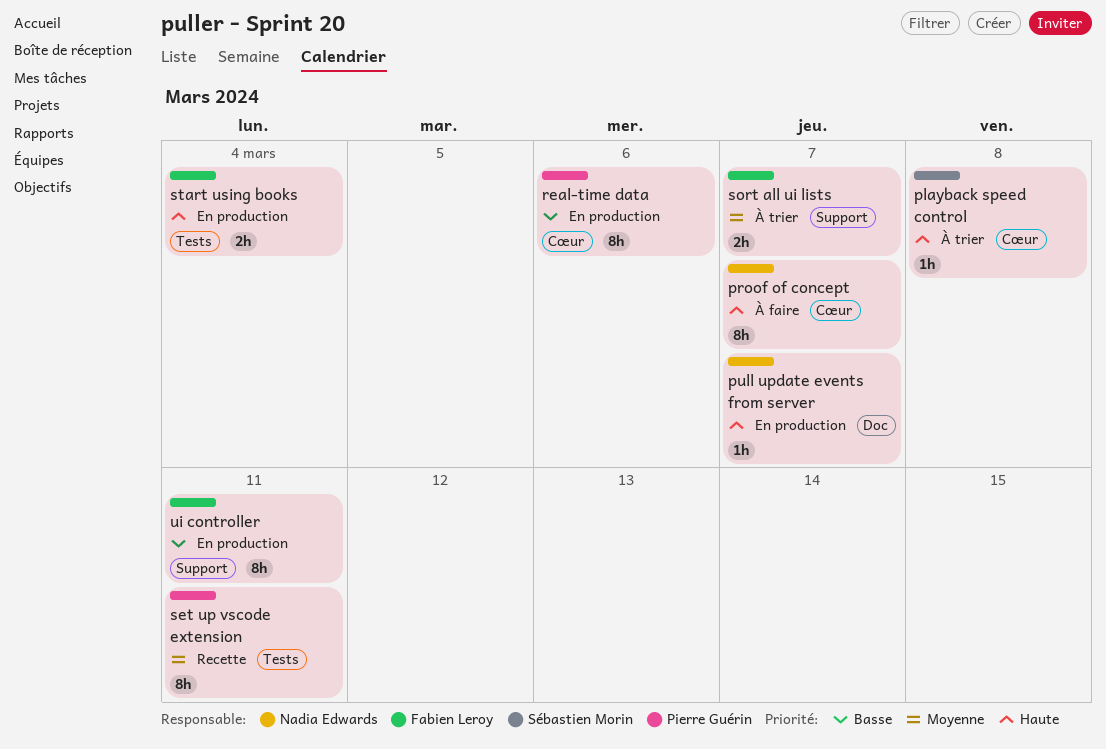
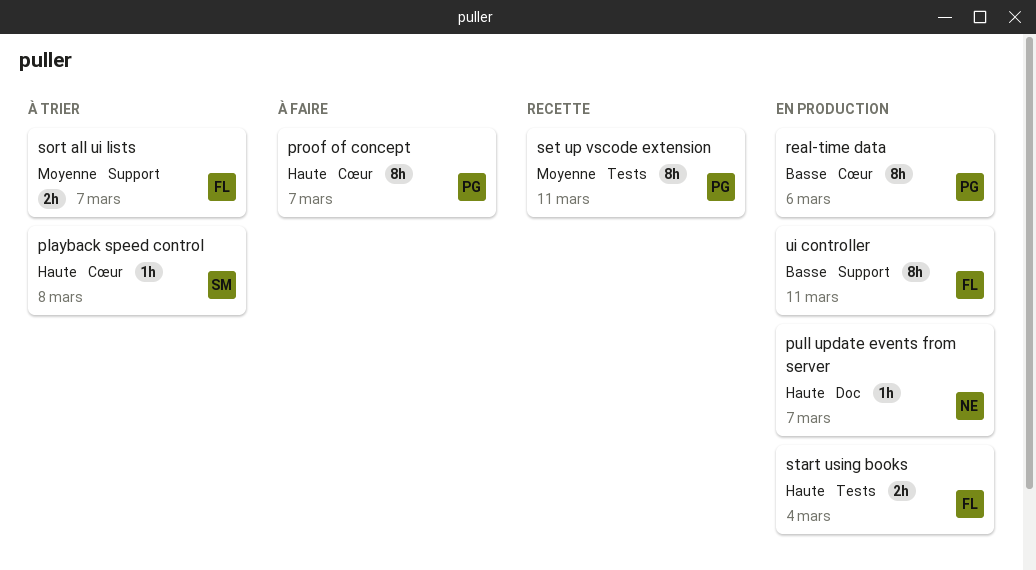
proof of concept, owner: Nadia Edwards -> Pierre Guérin

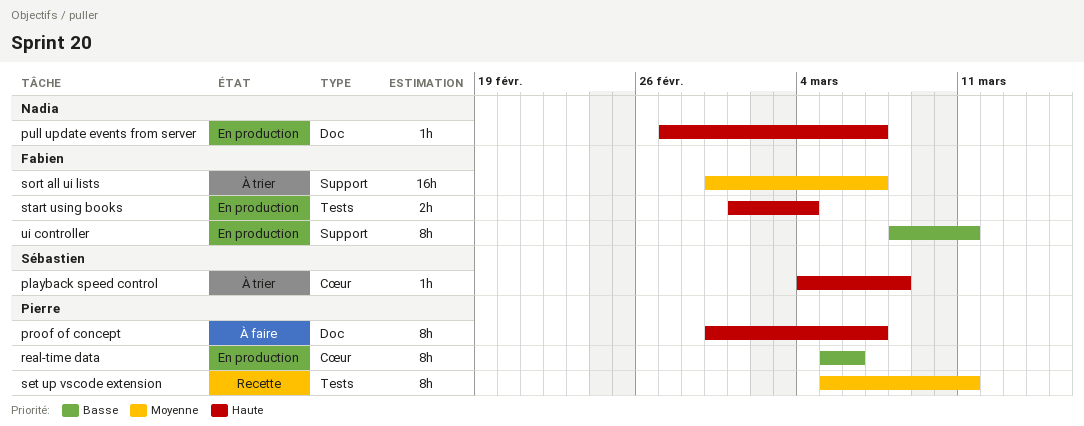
proof of concept, label: Cœur -> Doc
sort all ui lists, estimate: 2h -> 16h

